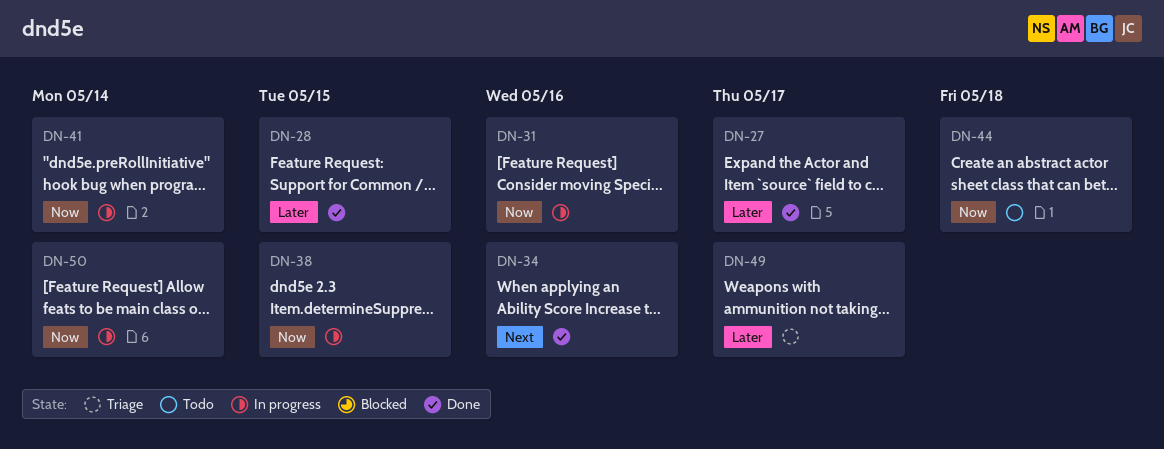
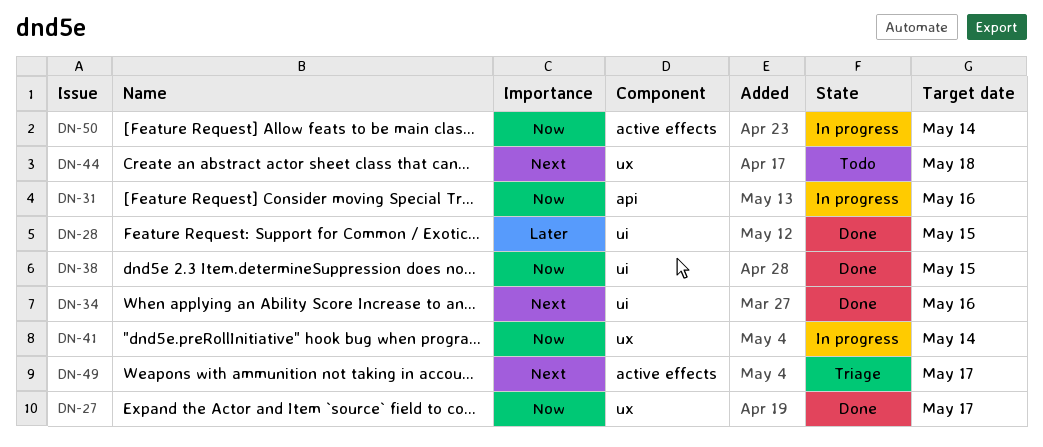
DN-27, priority: Later -> Now
DN-38, status: In progress -> Done
DN-44, priority: Now -> Next
DN-49, priority: Later -> Next

